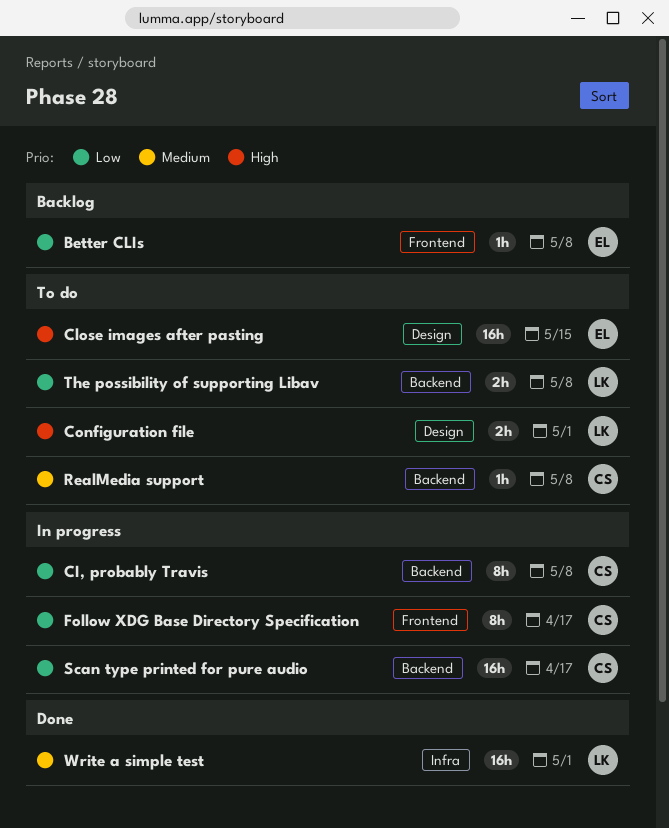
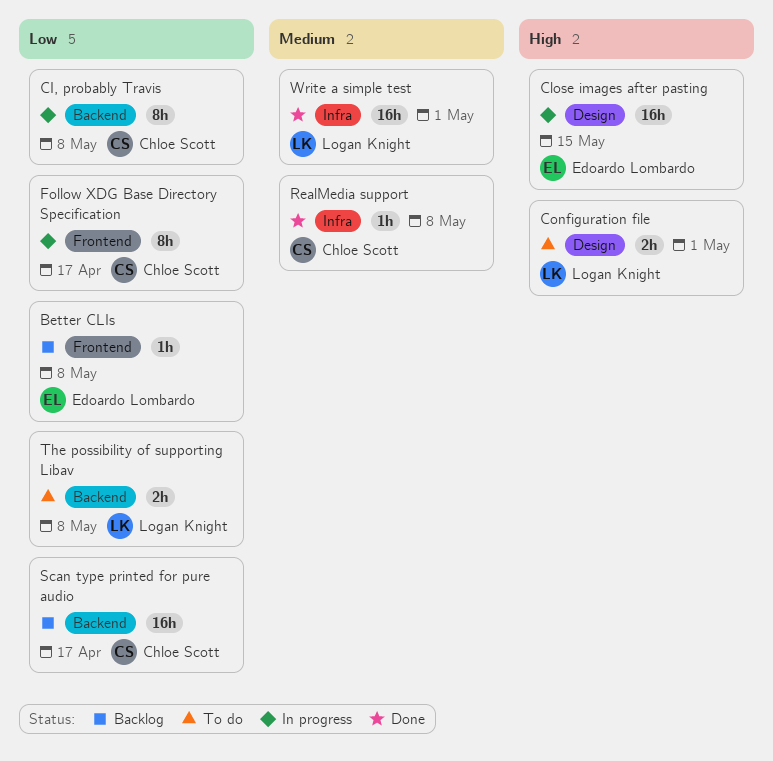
Close images after pasting, status: To do -> In progress
RealMedia support, status: To do -> Done
RealMedia support, label: Backend -> Infra
Scan type printed for pure audio, status: In progress -> Backlog

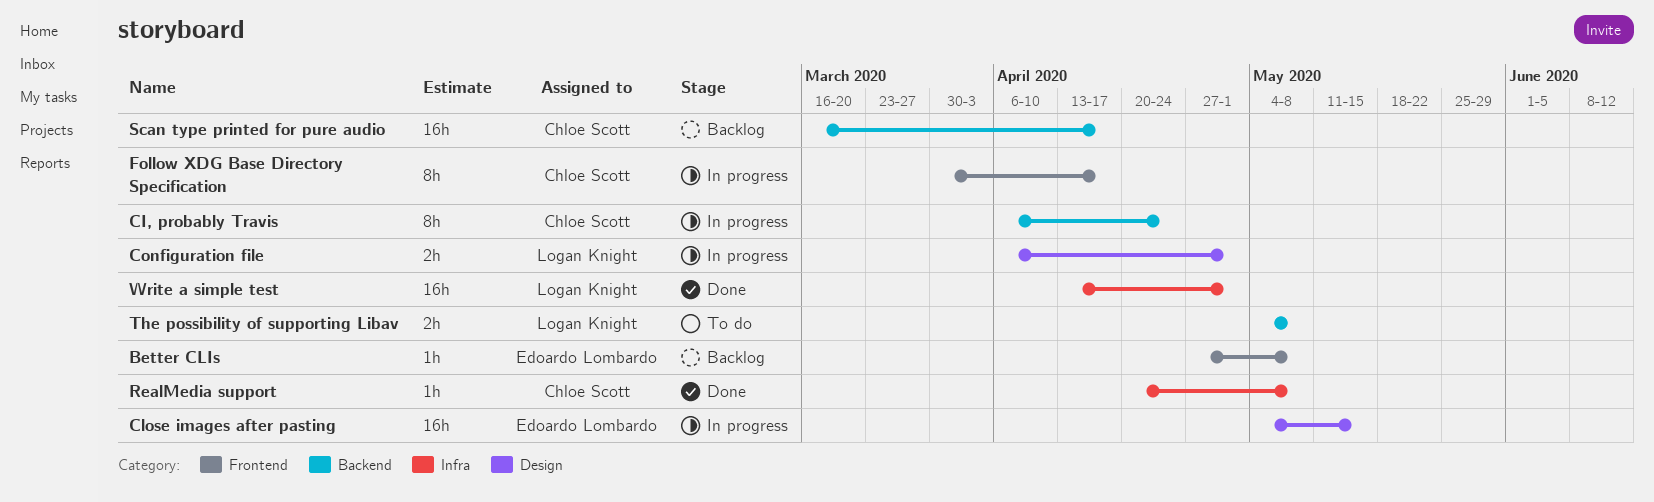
CI, probably Travis, due: May 8 -> Apr 24
Configuration file, status: To do -> In progress

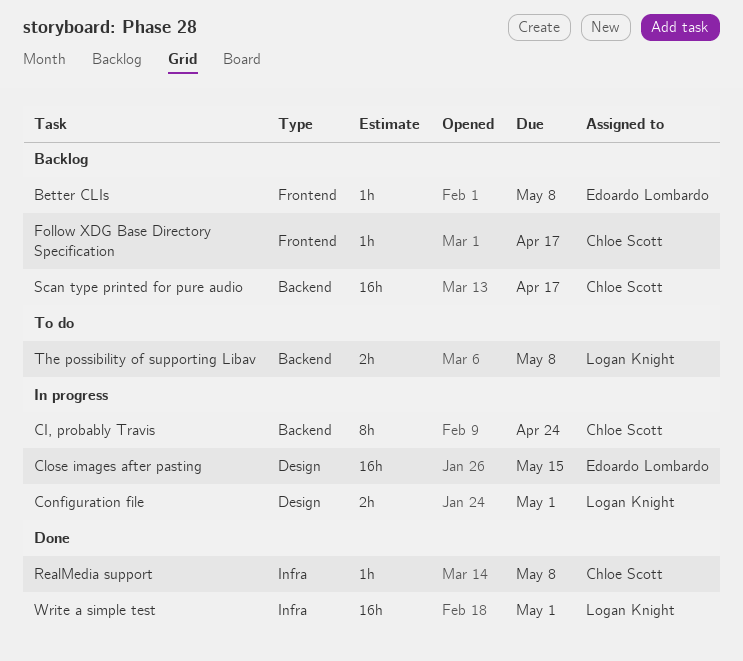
Follow XDG Base Directory Specification, status: In progress -> Backlog
Follow XDG Base Directory Specification, estimate: 8h -> 1h

